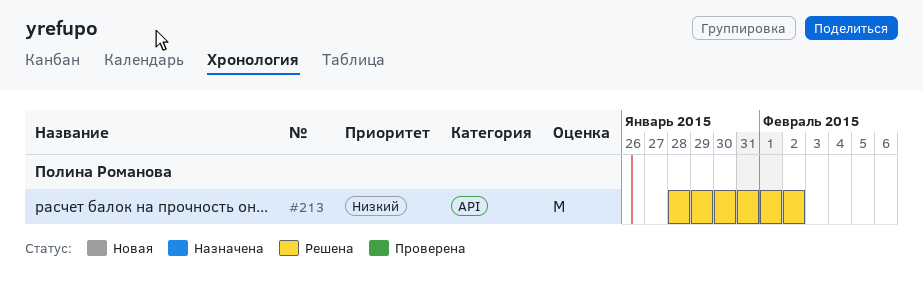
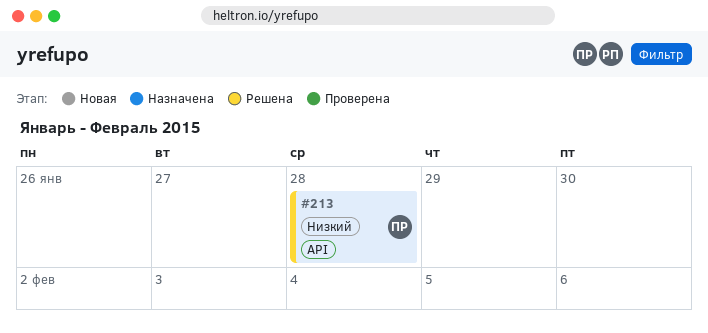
#213, due: Feb 2 -> Jan 28

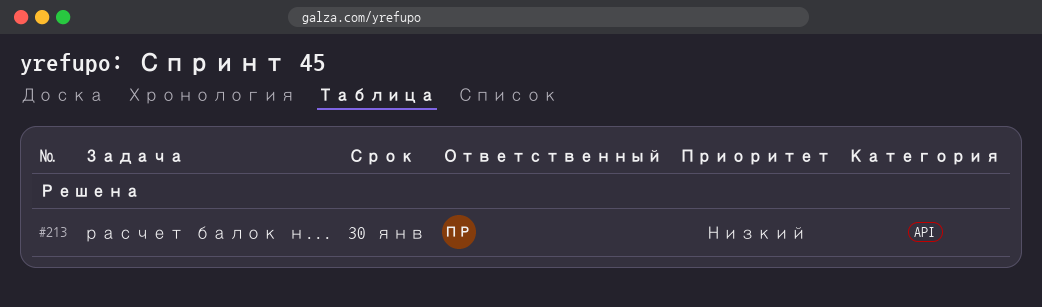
#213, due: Jan 28 -> Jan 30

